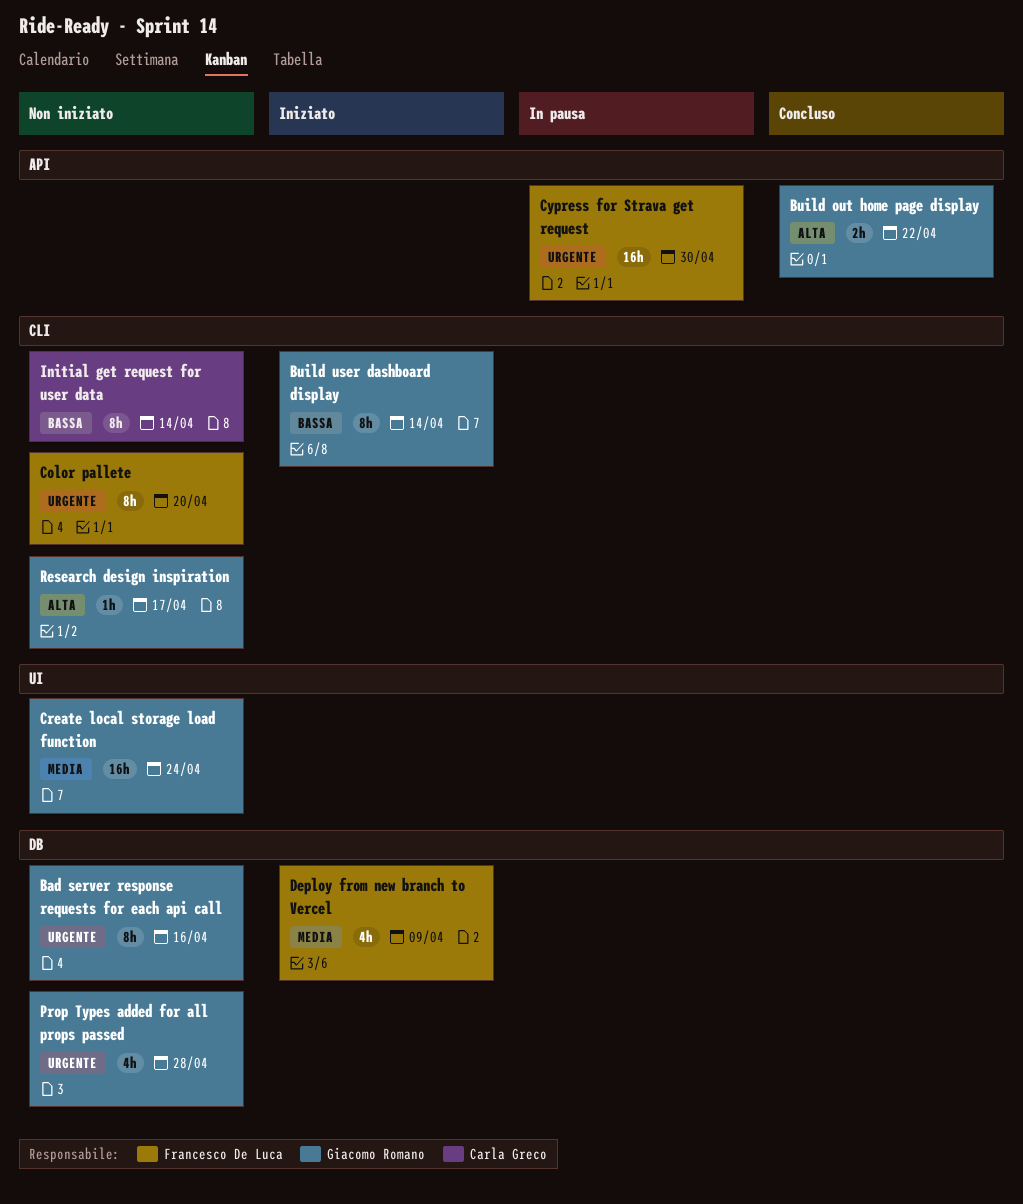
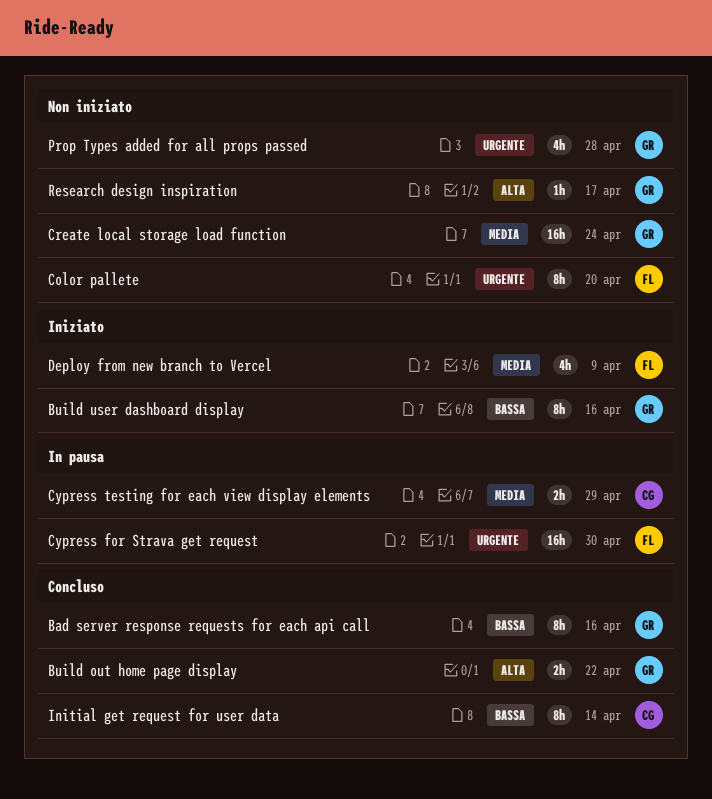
Bad server response requests for each api call, status: Non iniziato -> Concluso
Bad server response requests for each api call, priority: Urgente -> Bassa
Build user dashboard display, due: Apr 14 -> Apr 16
Cypress testing for each view display elements: none -> present
Initial get request for user data, status: Non iniziato -> Concluso

